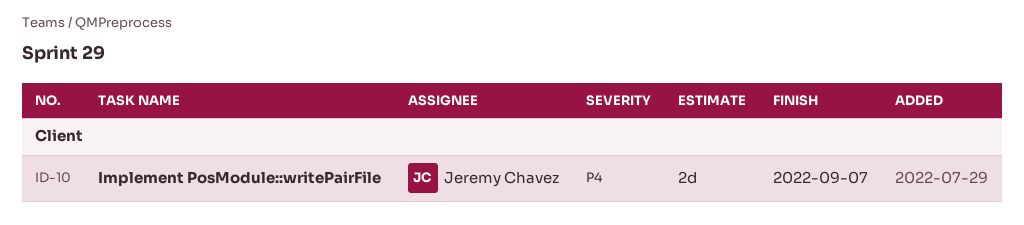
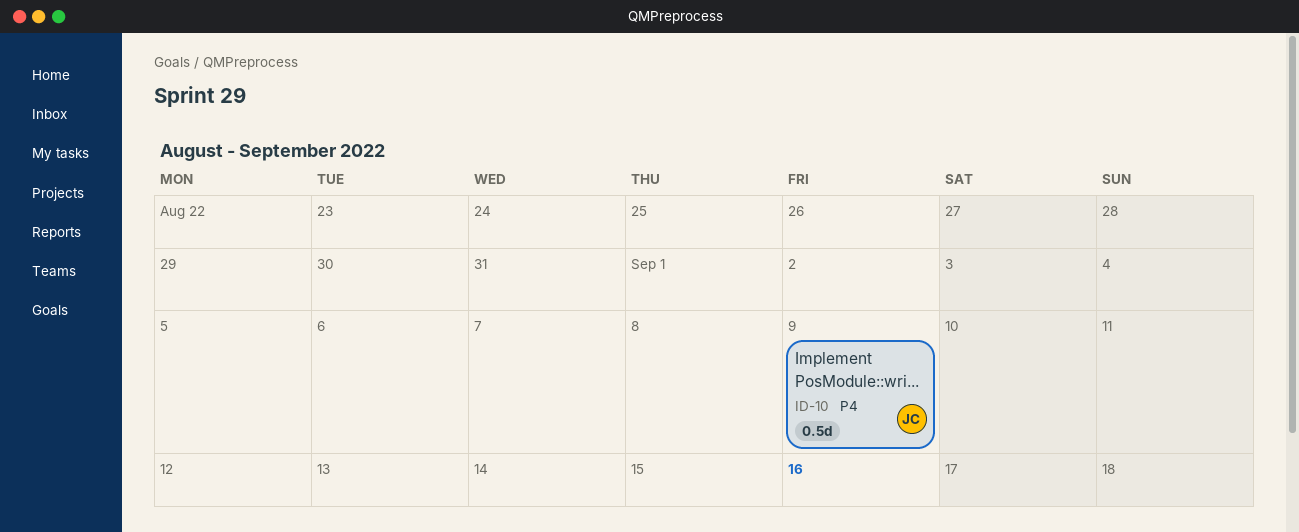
ID-10, estimate: 2d -> 0.5d
ID-10, due: Sep 7 -> Sep 9

